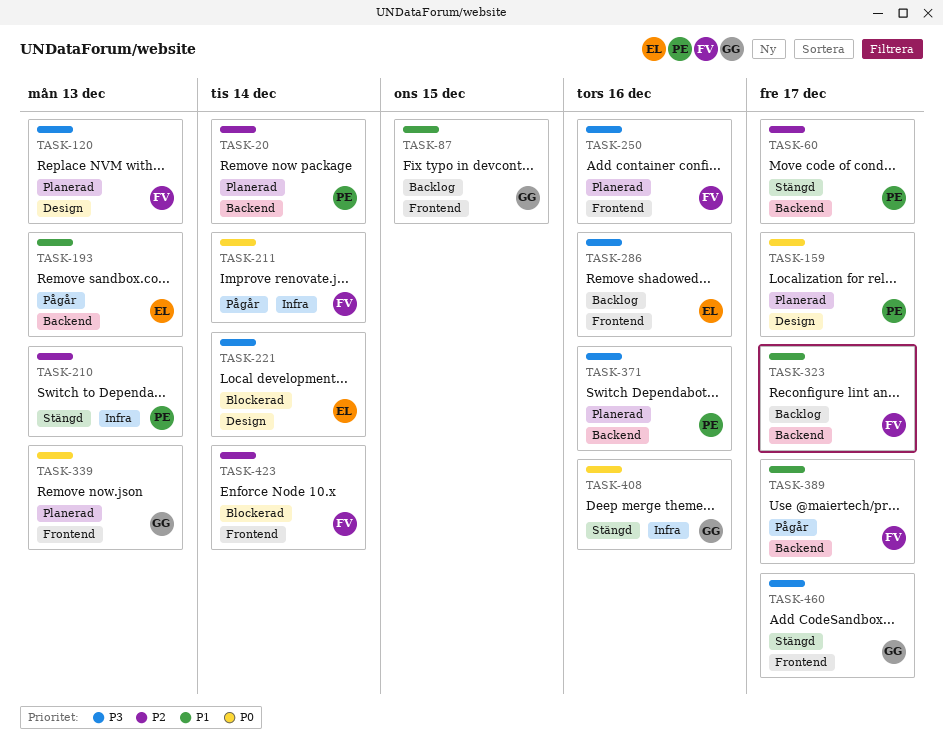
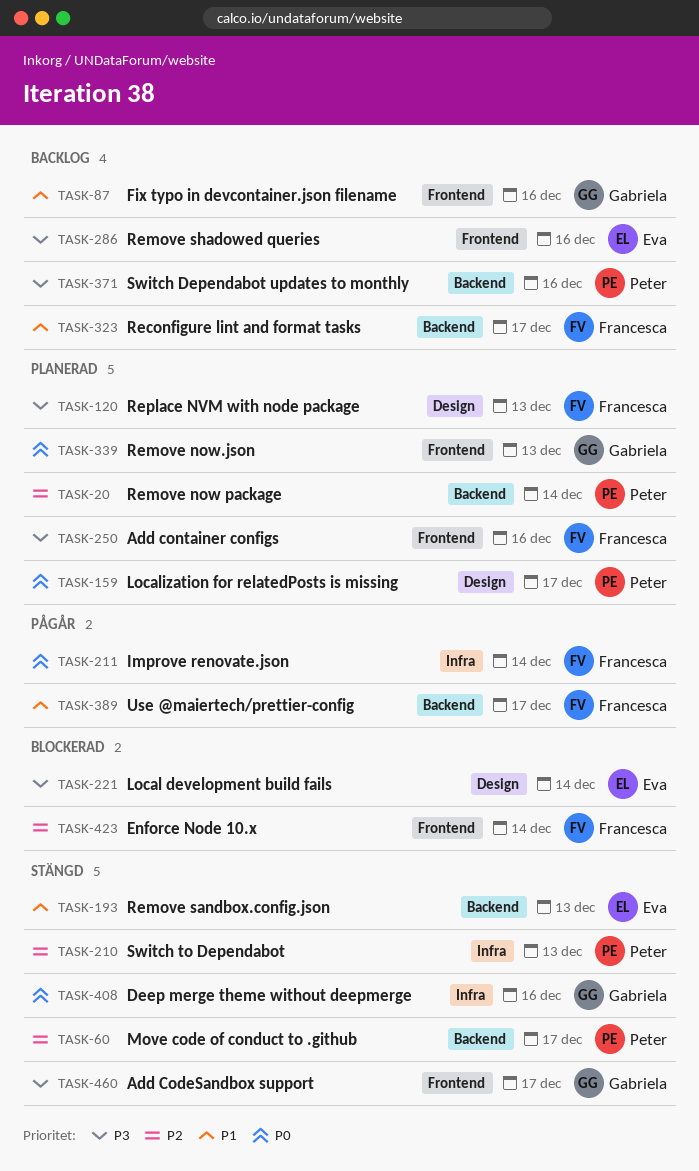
TASK-87, due: Dec 15 -> Dec 16
TASK-193, status: Pågår -> Stängd
TASK-371, status: Planerad -> Backlog

